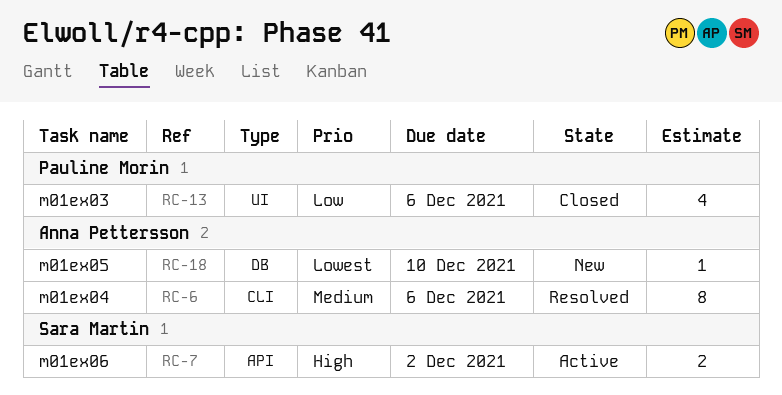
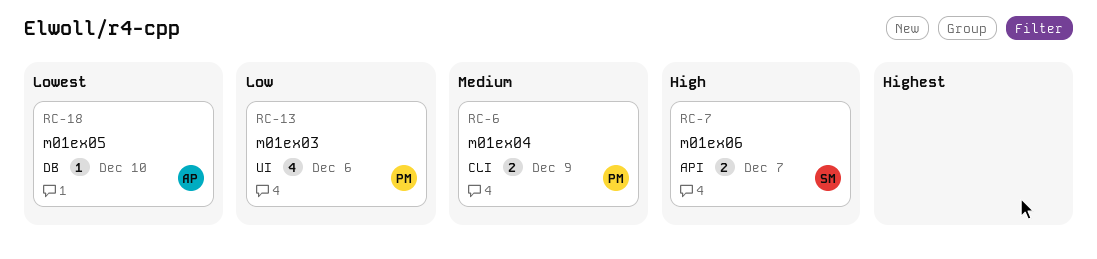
RC-6, owner: Anna Pettersson -> Pauline Morin
RC-6, estimate: 8 -> 2
RC-6, due: Dec 6 -> Dec 9
RC-7, due: Dec 2 -> Dec 7

